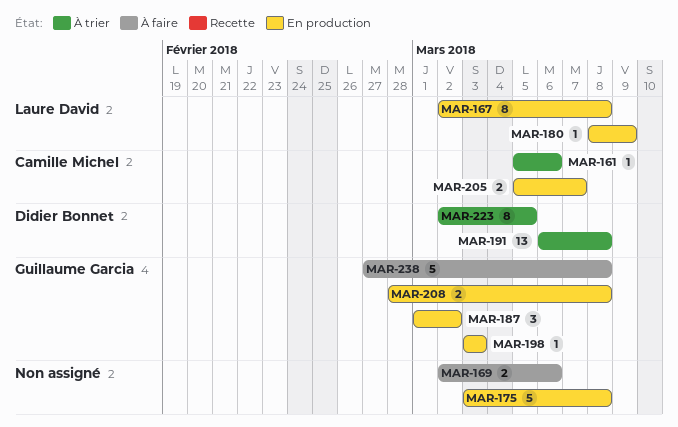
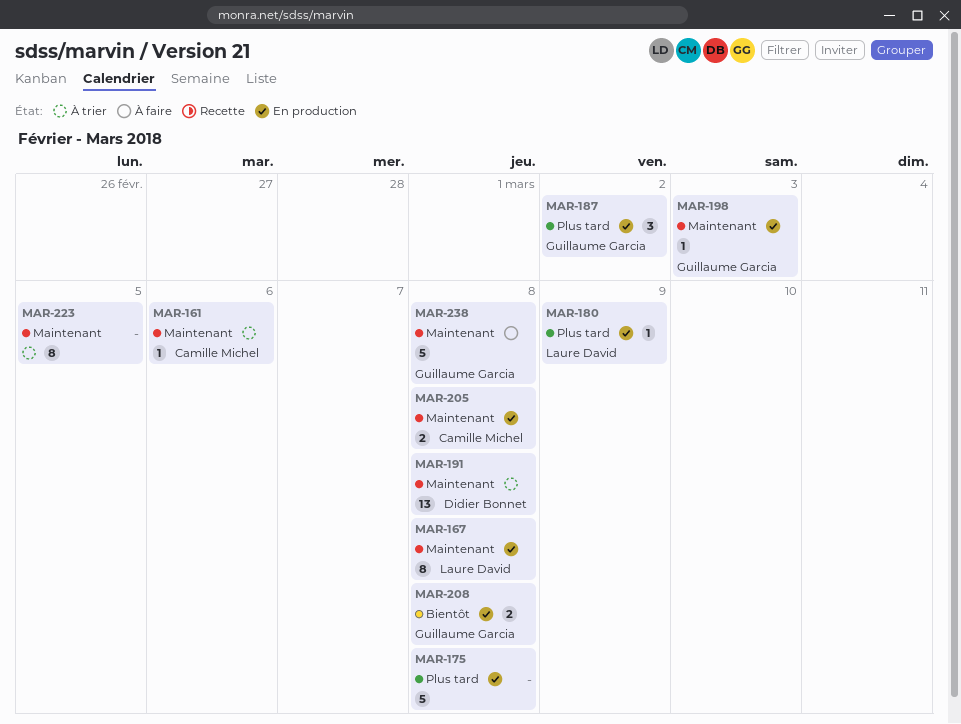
MAR-169: present -> none
MAR-205, due: Mar 7 -> Mar 8
MAR-223, owner: Didier Bonnet -> none

